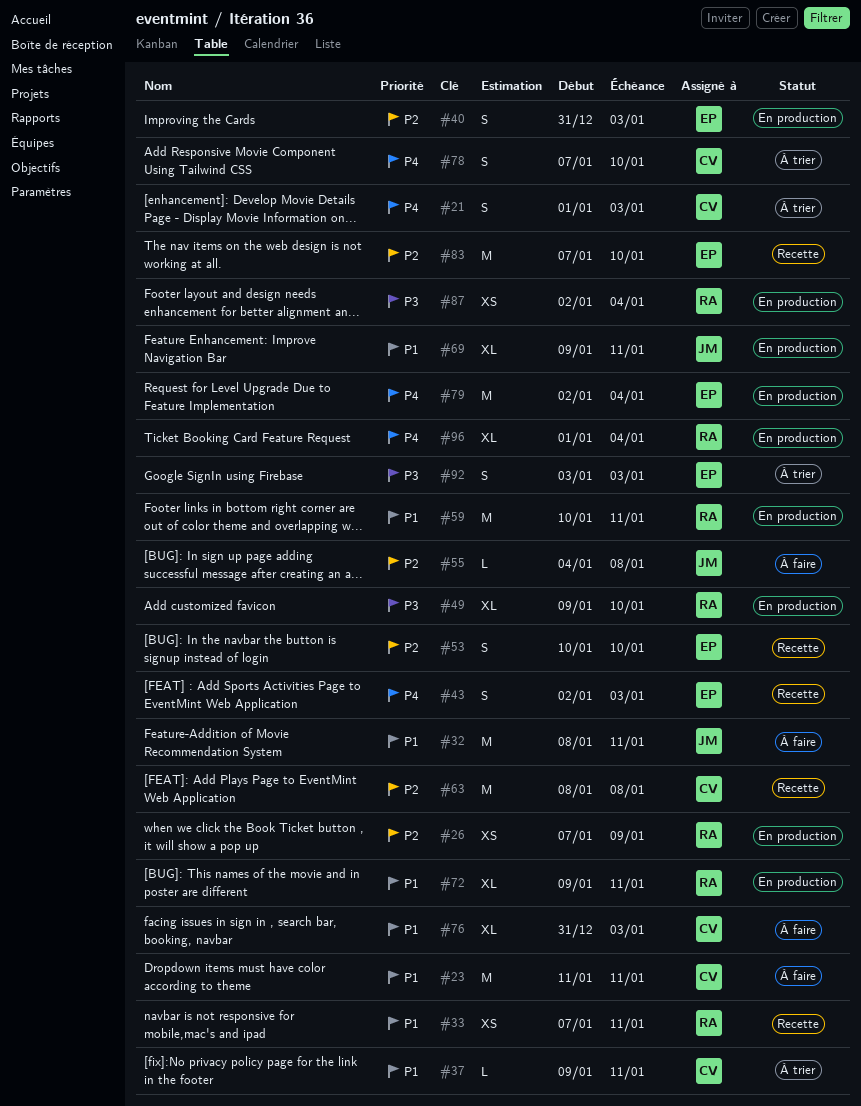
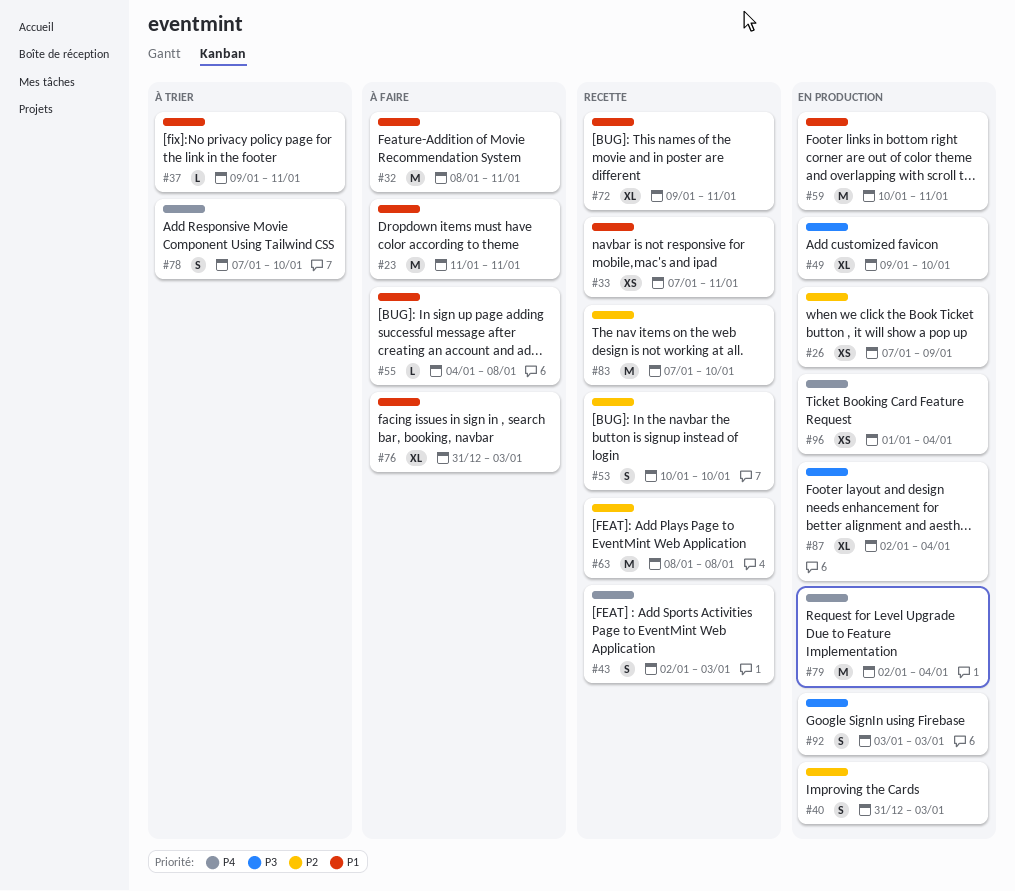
#21: present -> none
#55, priority: P2 -> P1
#69: present -> none
#72, status: En production -> Recette
#87, estimate: XS -> XL
#92, status: À trier -> En production
#96, estimate: XL -> XS

